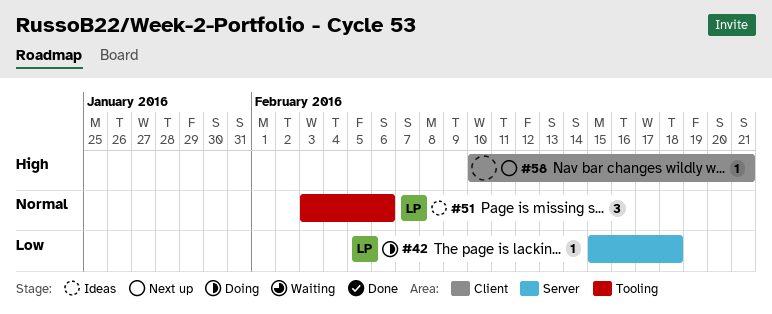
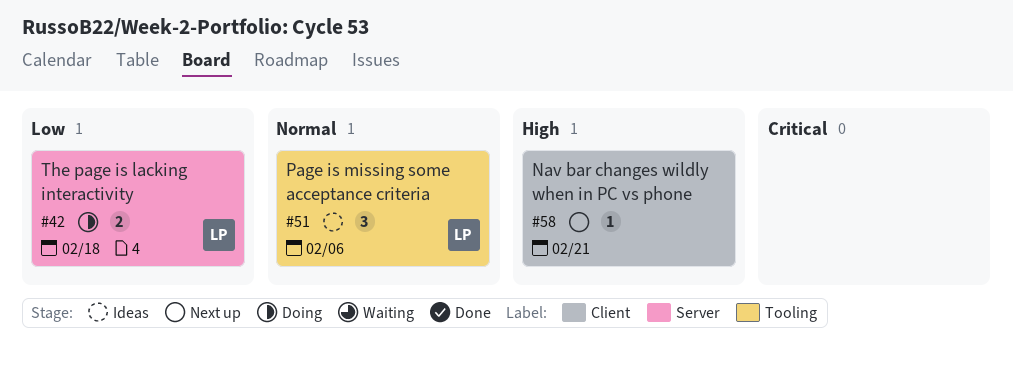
#42, estimate: 1 -> 2

